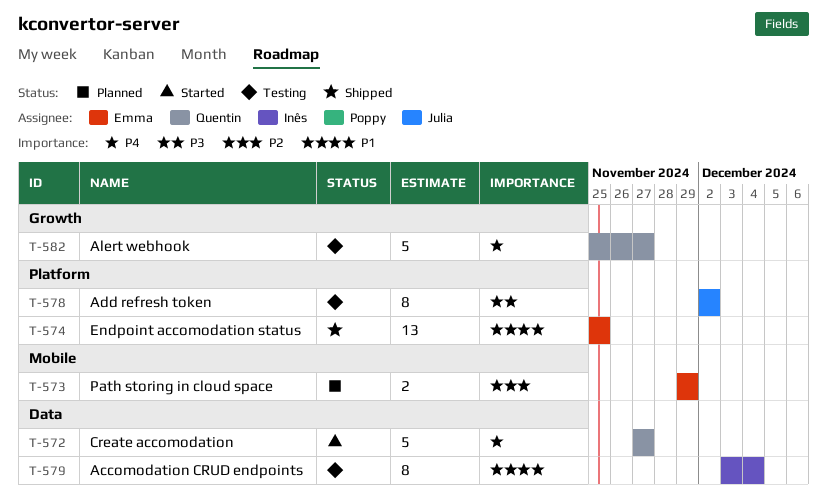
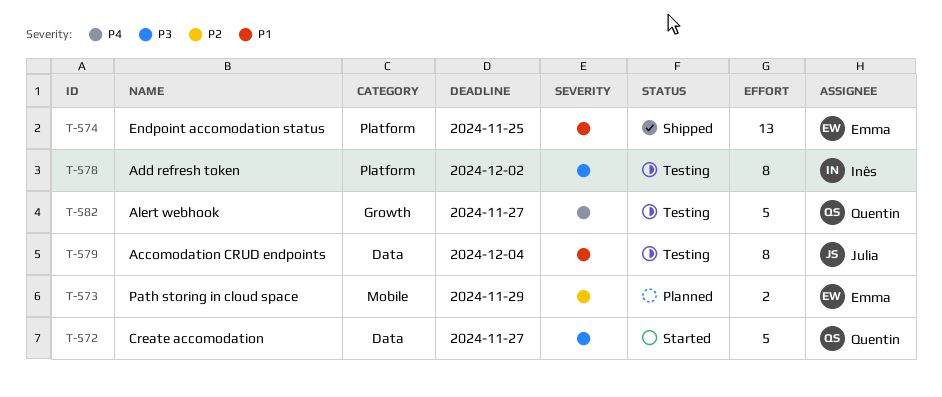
T-572, priority: P4 -> P3
T-578, owner: Julia -> Inês
T-579, owner: Inês -> Julia

